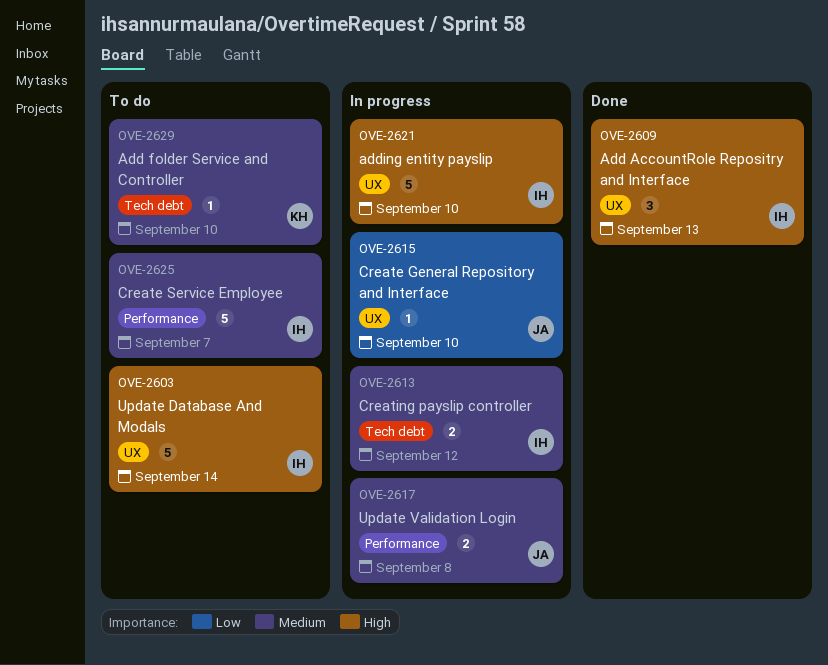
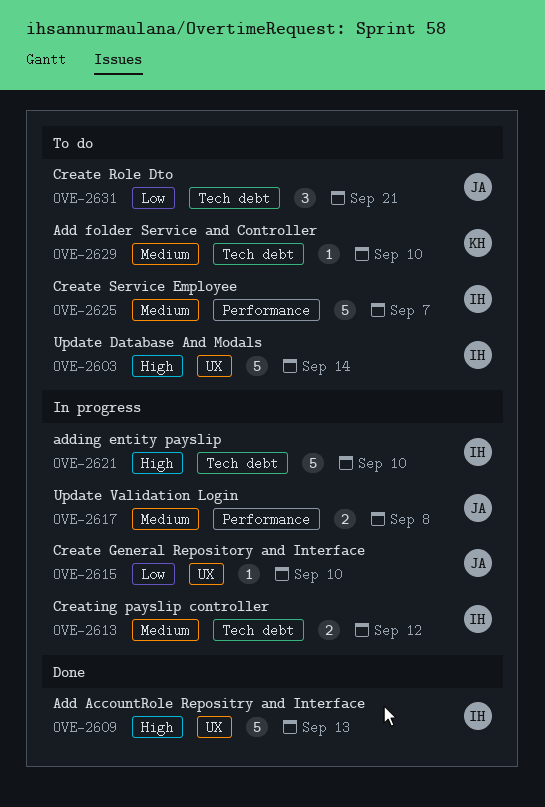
OVE-2609, estimate: 3 -> 5
OVE-2621, label: UX -> Tech debt
OVE-2631: none -> present

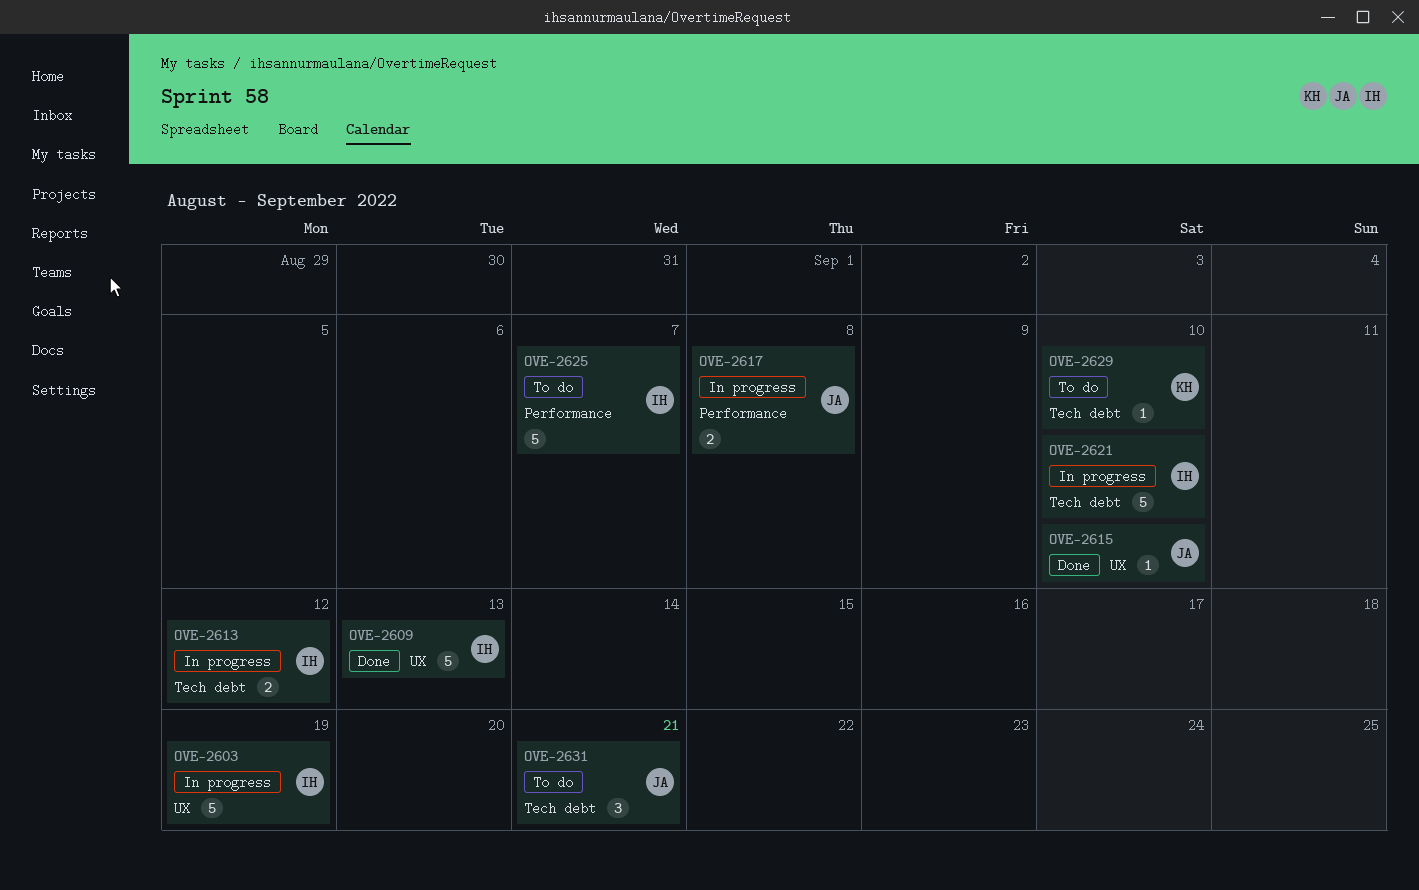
OVE-2603, status: To do -> In progress
OVE-2603, due: Sep 14 -> Sep 19
OVE-2615, status: In progress -> Done

